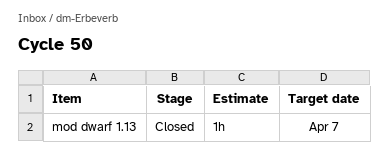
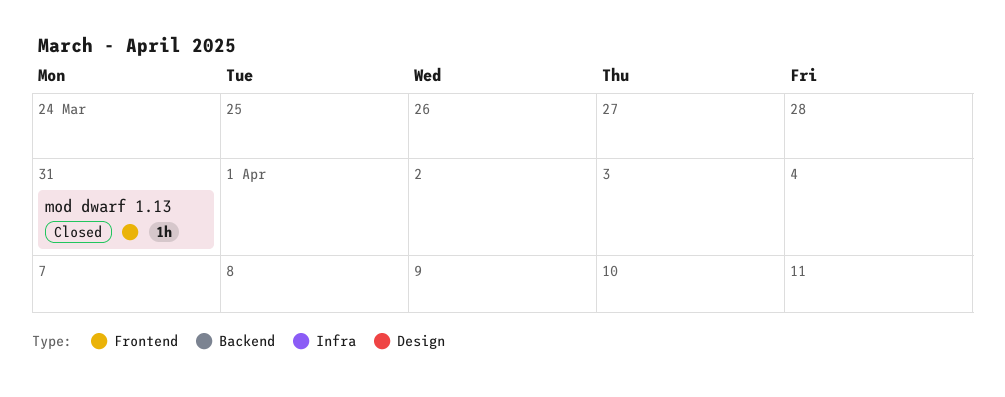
mod dwarf 1.13, due: Apr 7 -> Mar 31

